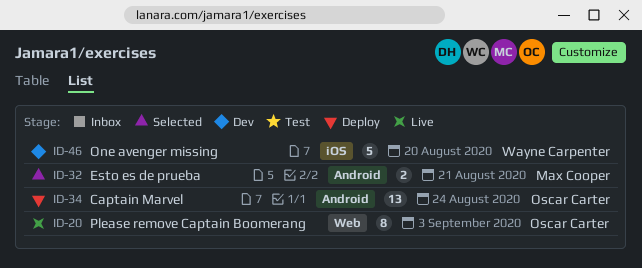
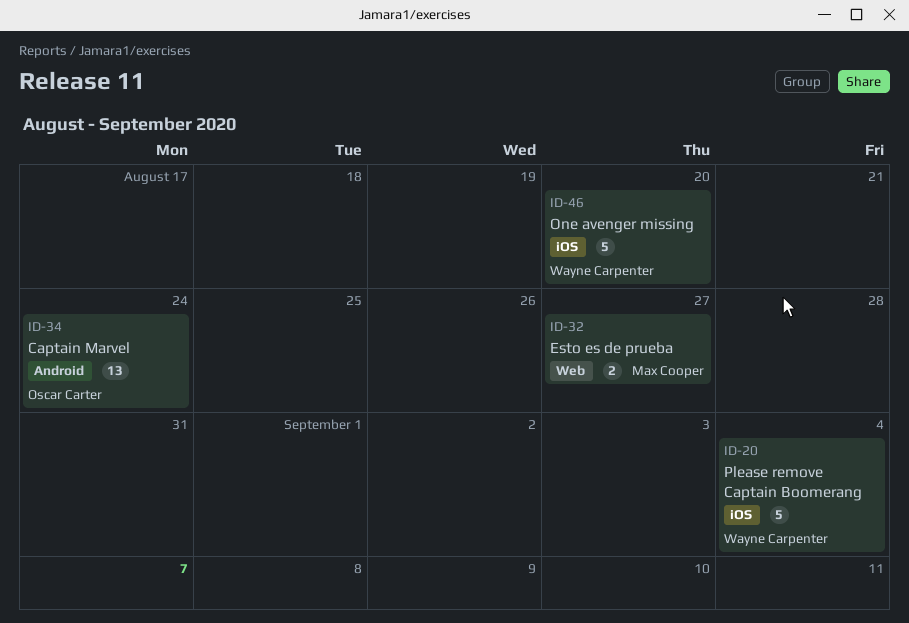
ID-20, owner: Oscar Carter -> Wayne Carpenter
ID-20, label: Web -> iOS
ID-20, estimate: 8 -> 5
ID-20, due: Sep 3 -> Sep 4
ID-32, label: Android -> Web
ID-32, due: Aug 21 -> Aug 27

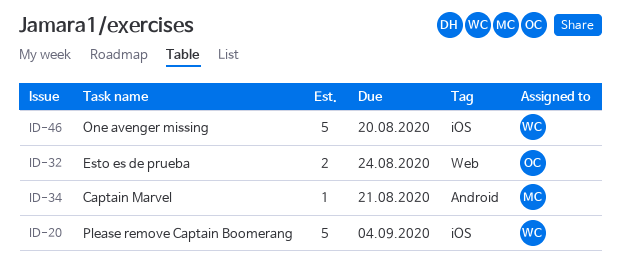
ID-32, owner: Max Cooper -> Oscar Carter
ID-32, due: Aug 27 -> Aug 24
ID-34, owner: Oscar Carter -> Max Cooper
ID-34, estimate: 13 -> 1
ID-34, due: Aug 24 -> Aug 21

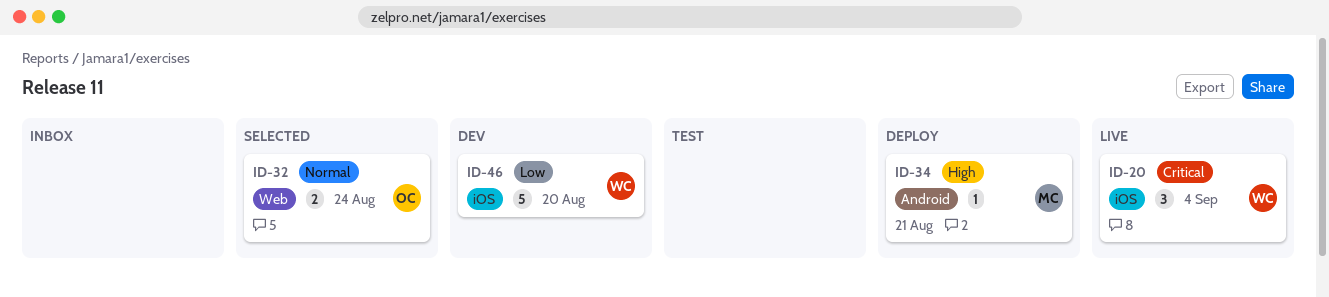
ID-20, estimate: 5 -> 3

